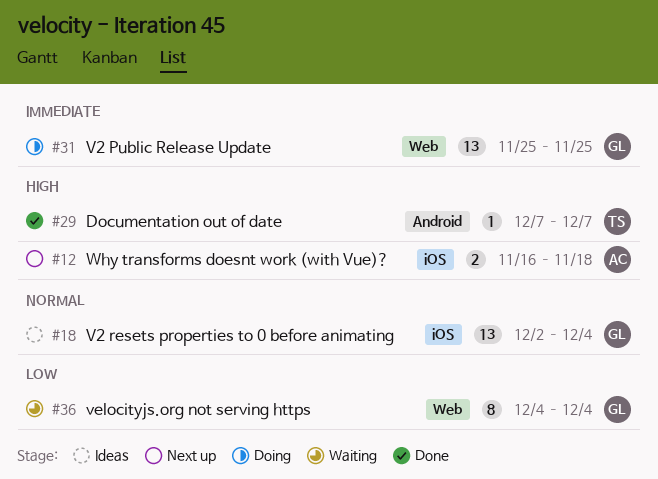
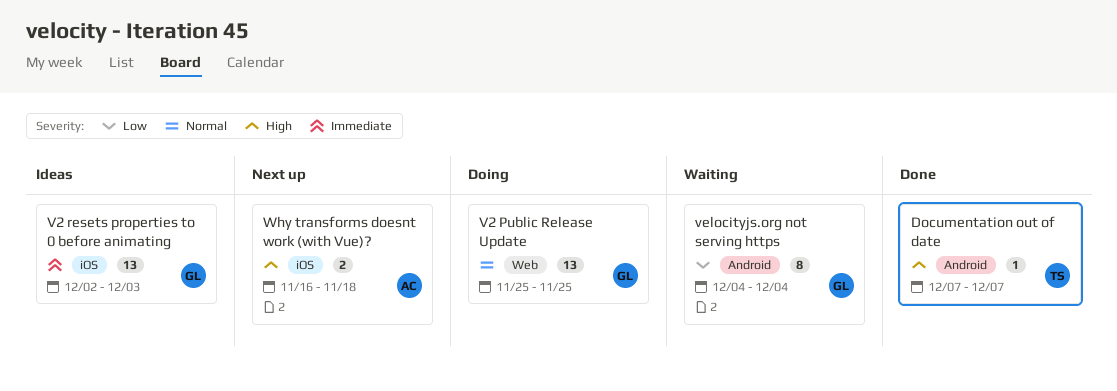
V2 Public Release Update, priority: Immediate -> Normal
V2 resets properties to 0 before animating, priority: Normal -> Immediate
V2 resets properties to 0 before animating, due: Dec 4 -> Dec 3
velocityjs.org not serving https, label: Web -> Android

